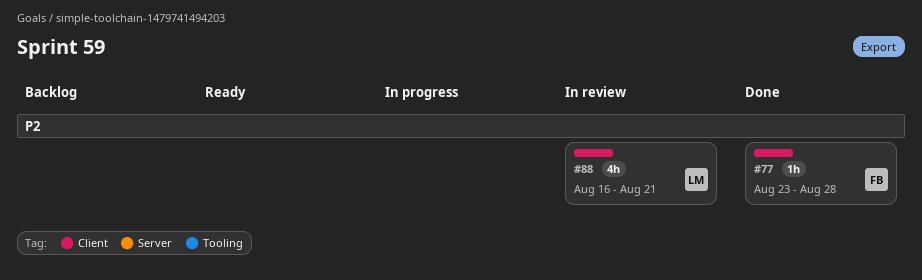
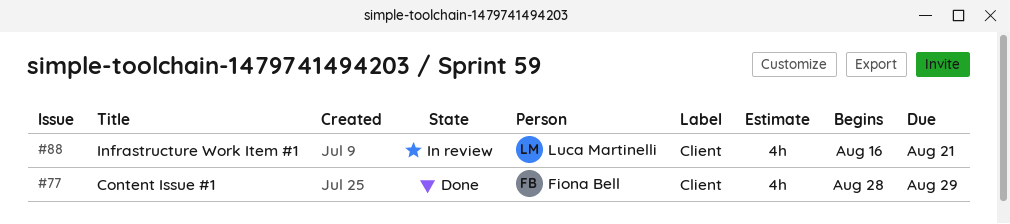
#77, estimate: 1h -> 4h
#77, start: Aug 23 -> Aug 28
#77, due: Aug 28 -> Aug 29

